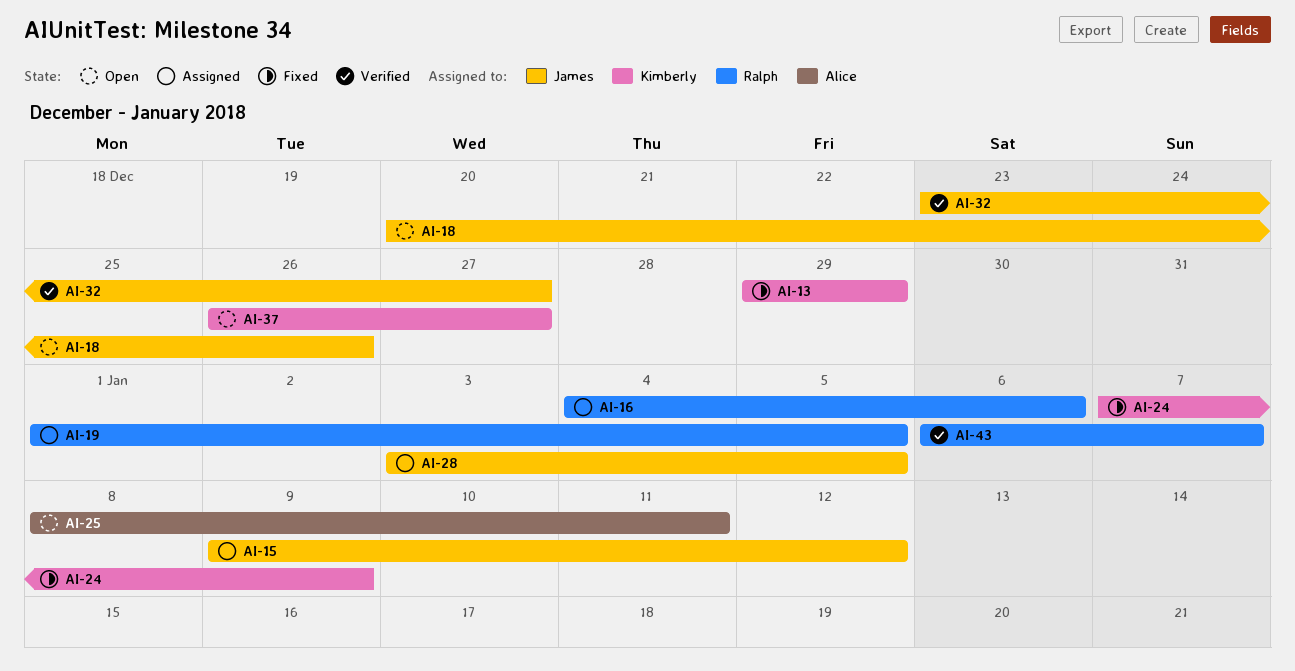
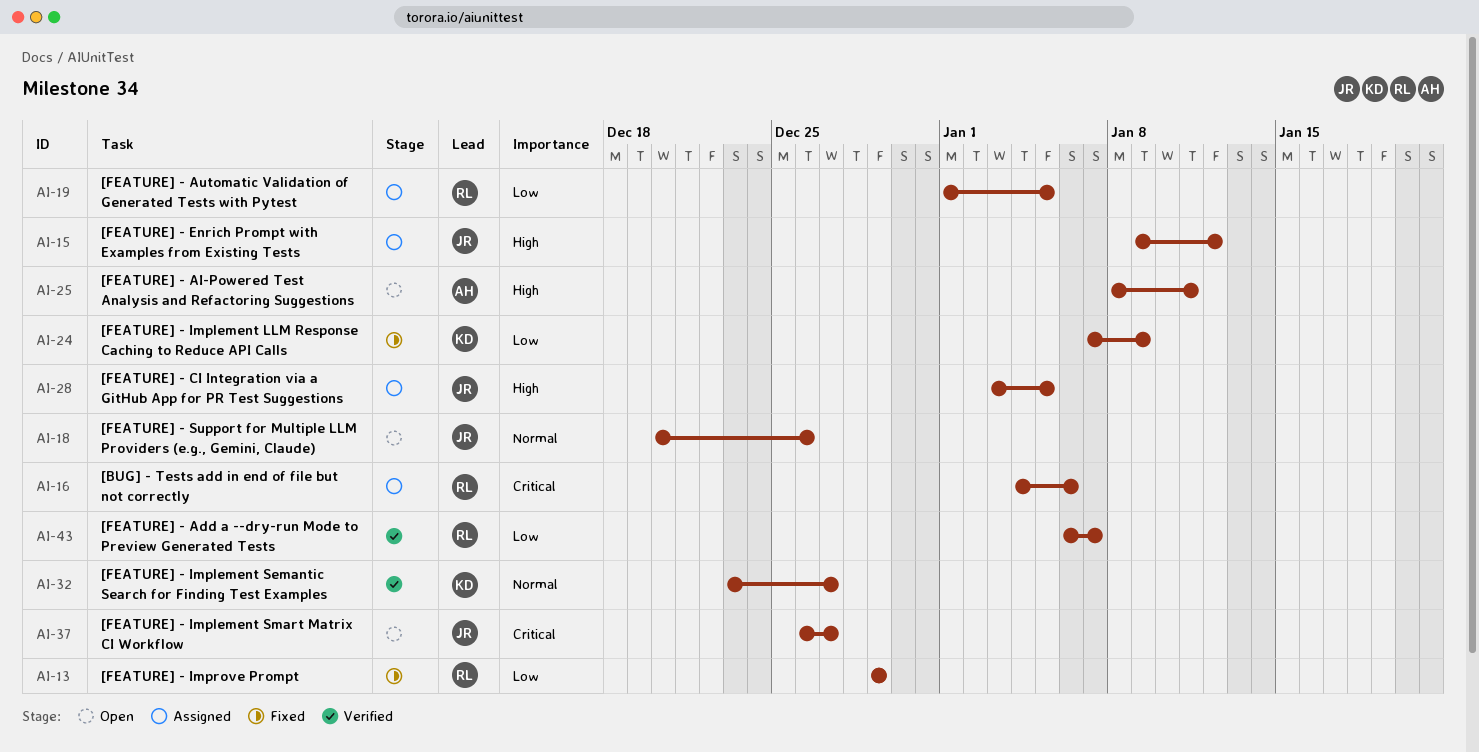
AI-13, owner: Kimberly -> Ralph
AI-32, owner: James -> Kimberly
AI-37, owner: Kimberly -> James

